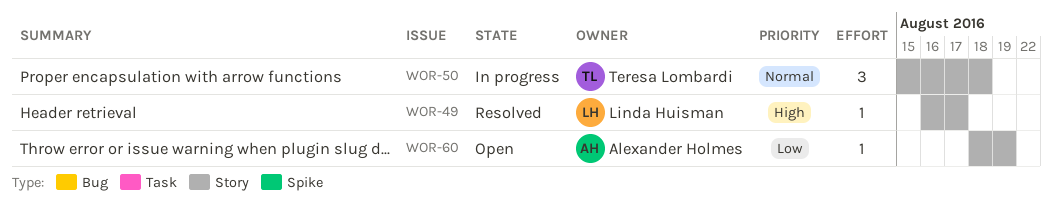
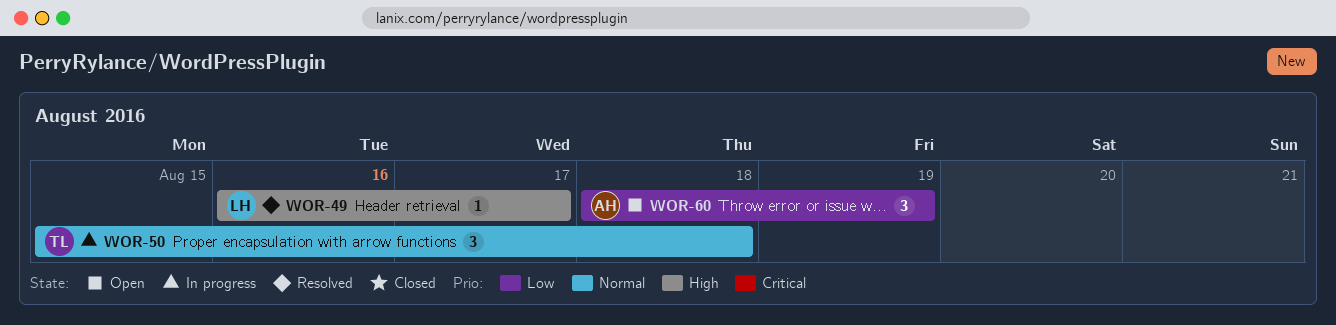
WOR-60, estimate: 1 -> 3

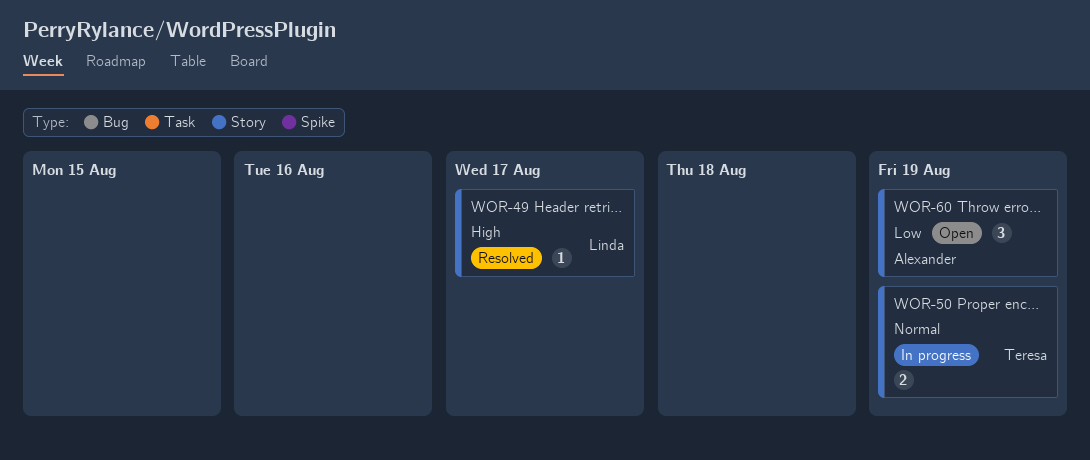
WOR-50, estimate: 3 -> 2
WOR-50, due: Aug 18 -> Aug 19

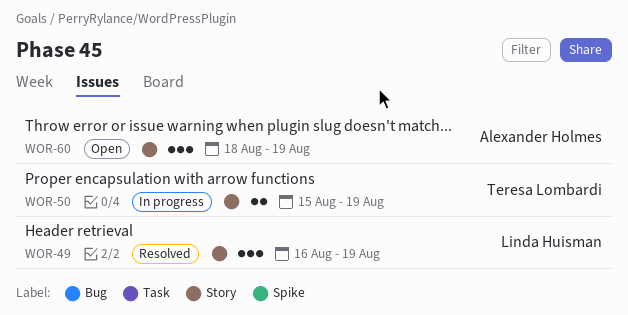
WOR-49, estimate: 1 -> 3
WOR-49, due: Aug 17 -> Aug 19

